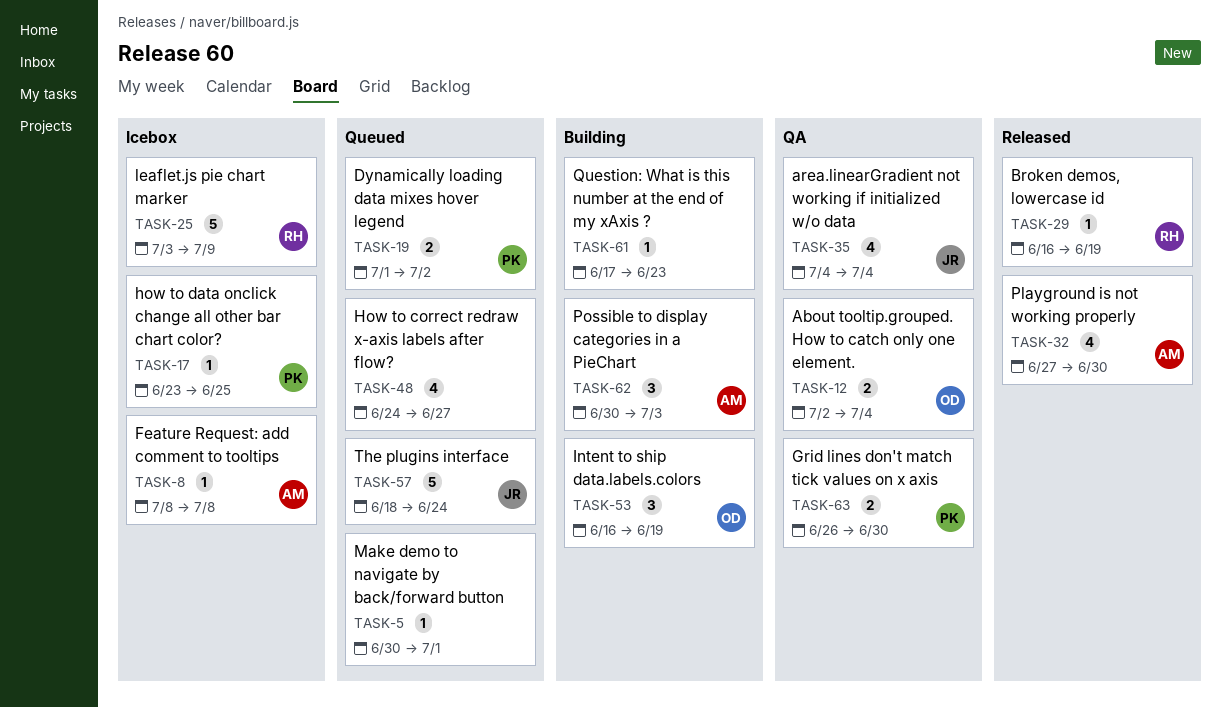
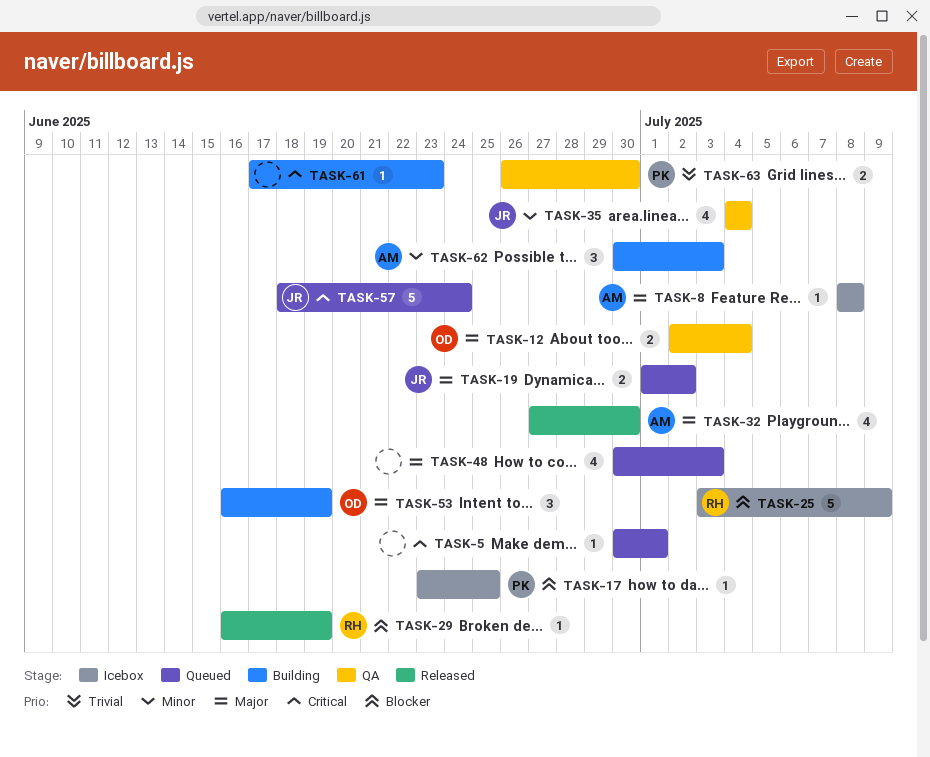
TASK-19, owner: PK -> JR
TASK-48, start: Jun 24 -> Jun 30
TASK-48, due: Jun 27 -> Jul 3

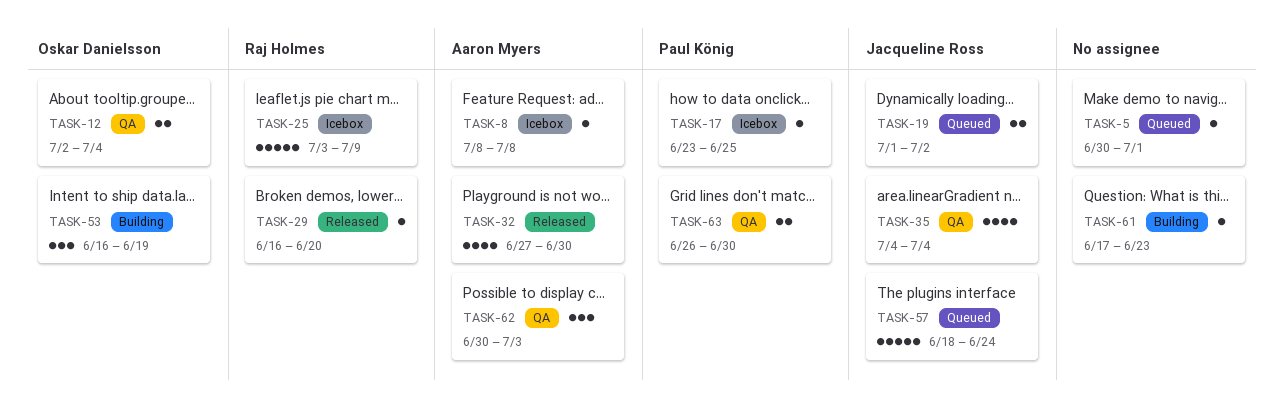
TASK-29, due: Jun 19 -> Jun 20
TASK-48: present -> none
TASK-62, status: Building -> QA

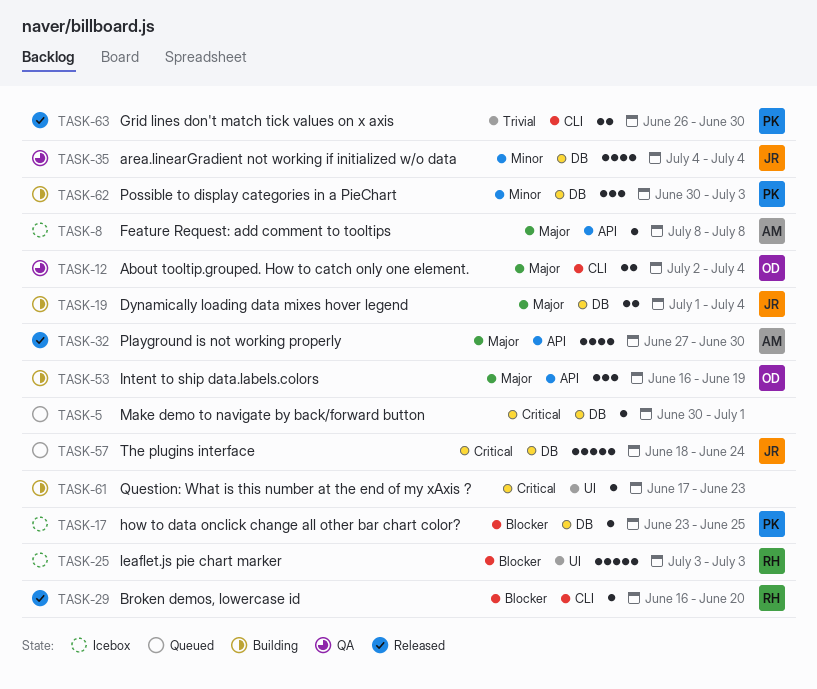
TASK-19, status: Queued -> Building
TASK-19, due: Jul 2 -> Jul 4
TASK-25, due: Jul 9 -> Jul 3
TASK-62, status: QA -> Building
TASK-62, owner: Aaron Myers -> Paul König
TASK-63, status: QA -> Released

